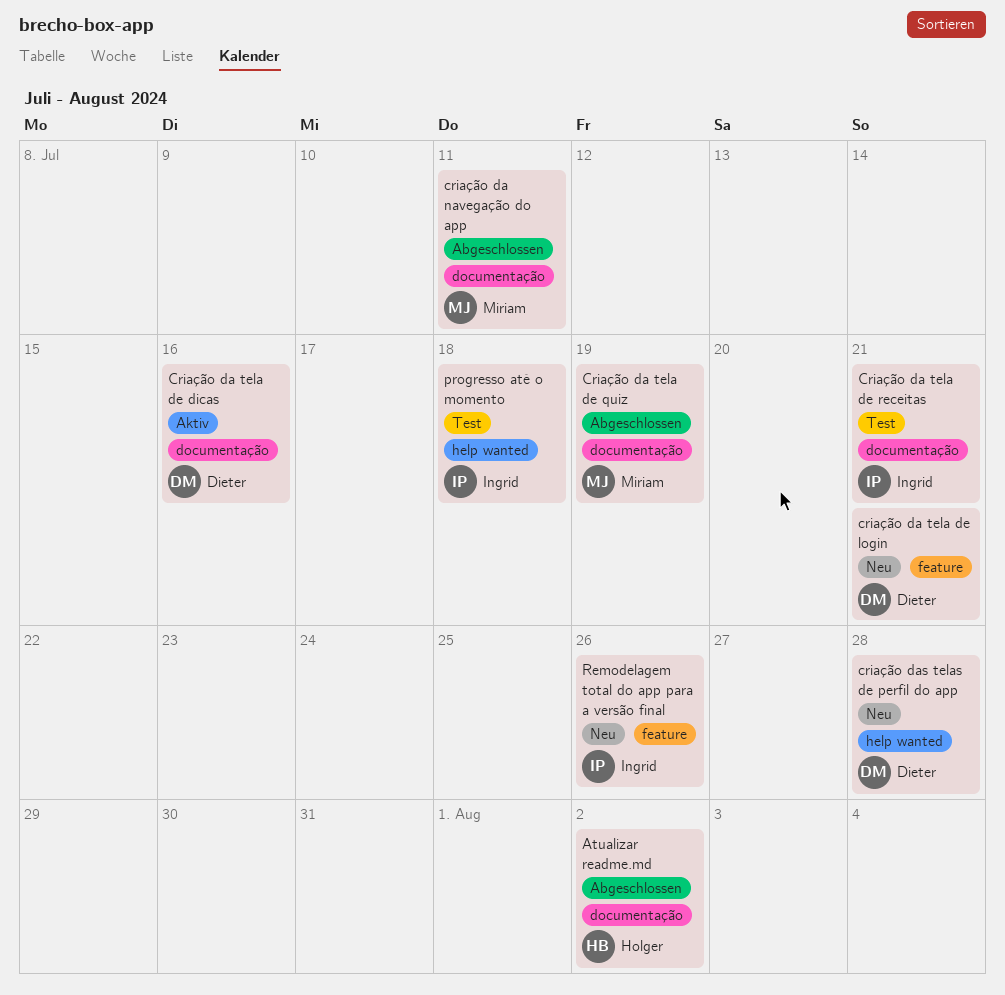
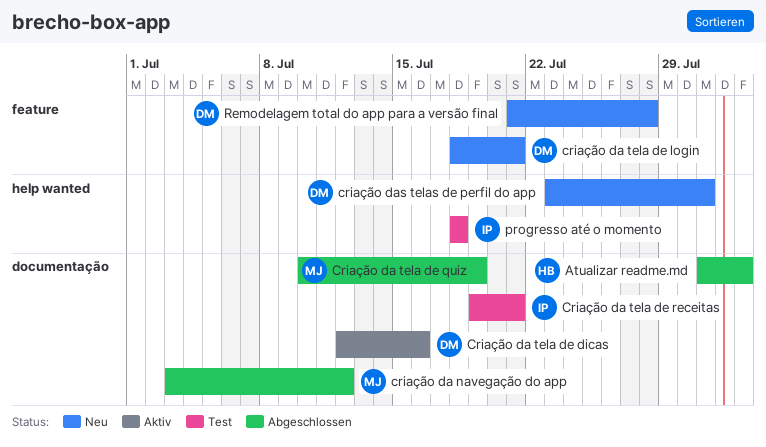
criação da navegação do app, due: Jul 11 -> Jul 12
criação das telas de perfil do app, due: Jul 28 -> Jul 31
Remodelagem total do app para a versão final, owner: Ingrid -> Dieter
Remodelagem total do app para a versão final, due: Jul 26 -> Jul 28

